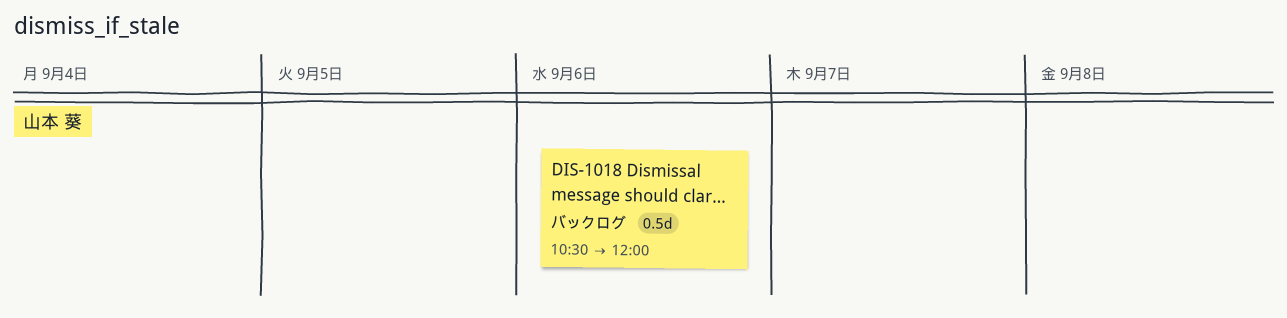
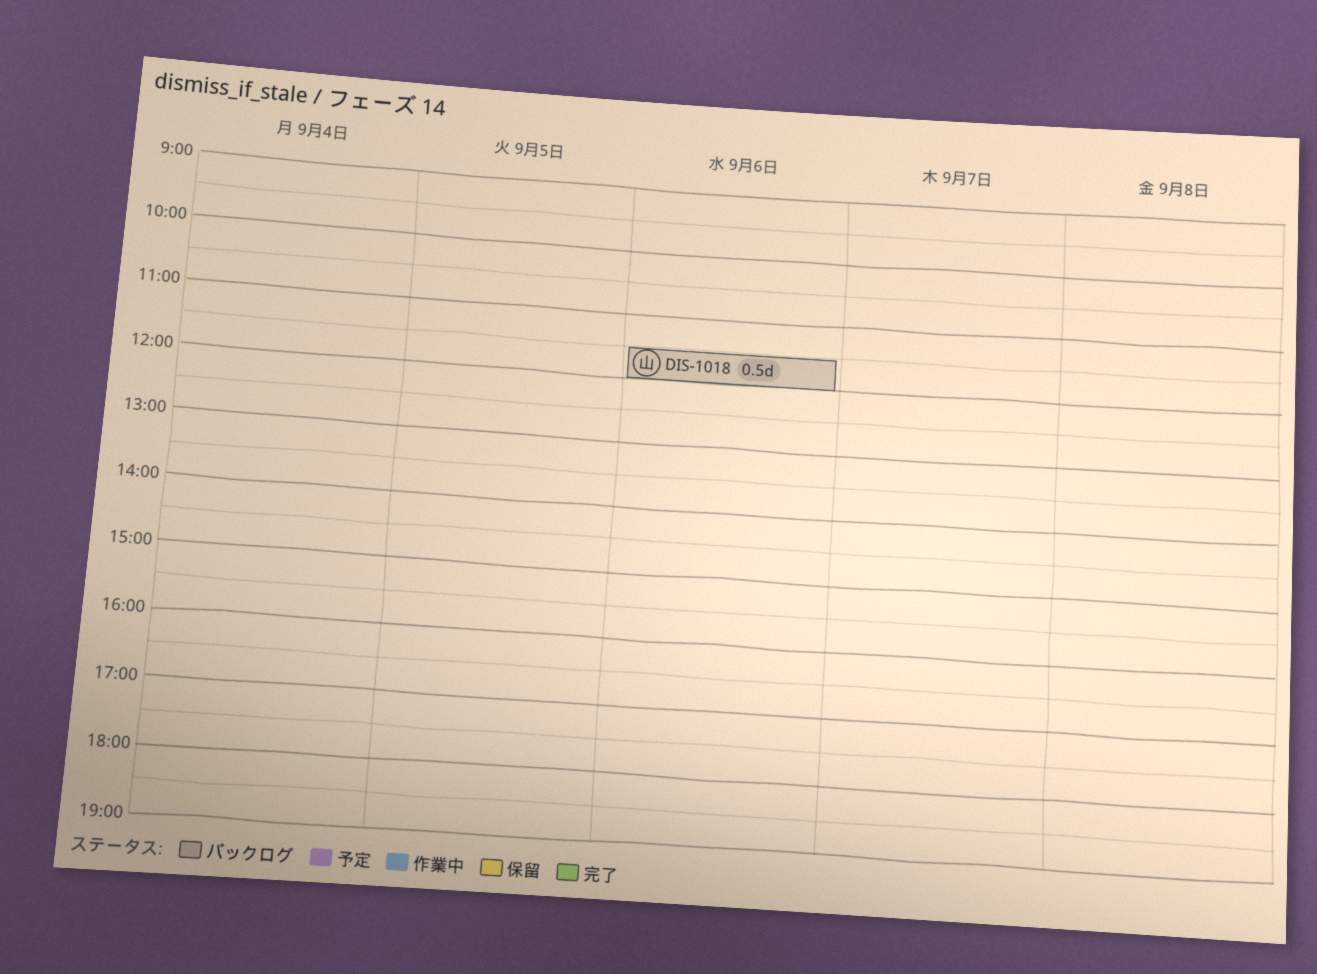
DIS-1018, begins: 10:30 -> 11:30

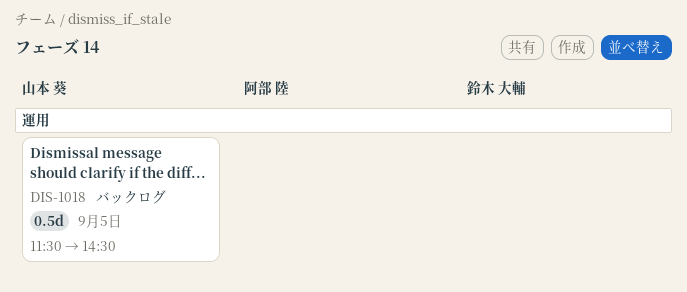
DIS-1018, day: Sep 6 -> Sep 5
DIS-1018, ends: 12:00 -> 14:30

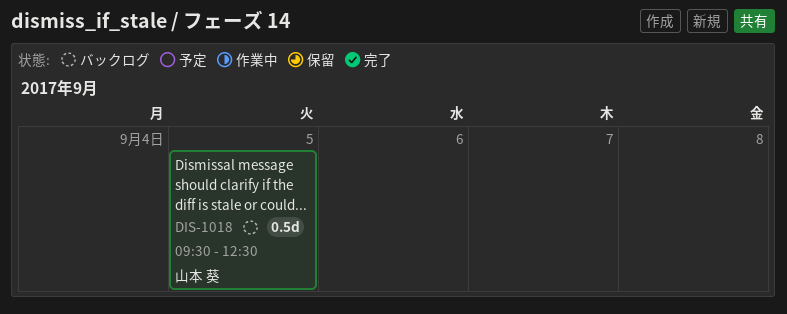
DIS-1018, begins: 11:30 -> 09:30
DIS-1018, ends: 14:30 -> 12:30

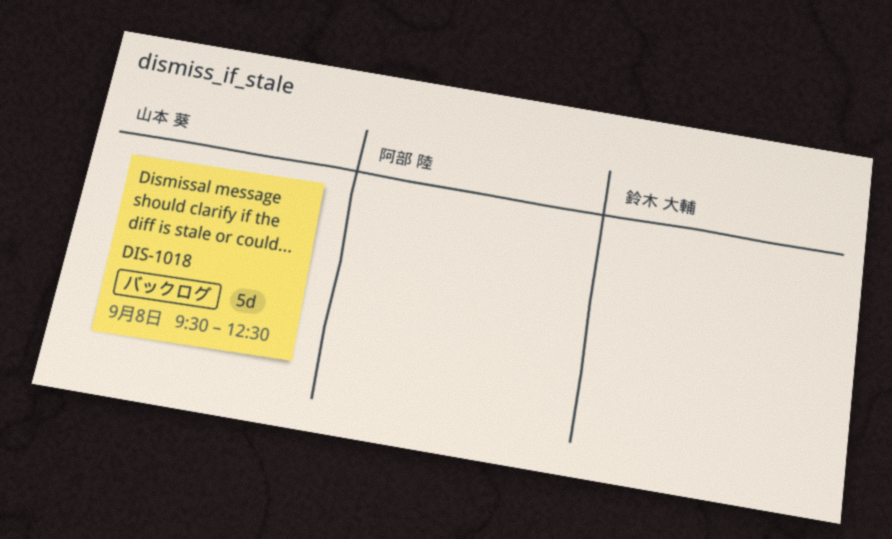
DIS-1018, estimate: 0.5d -> 5d
DIS-1018, day: Sep 5 -> Sep 8

